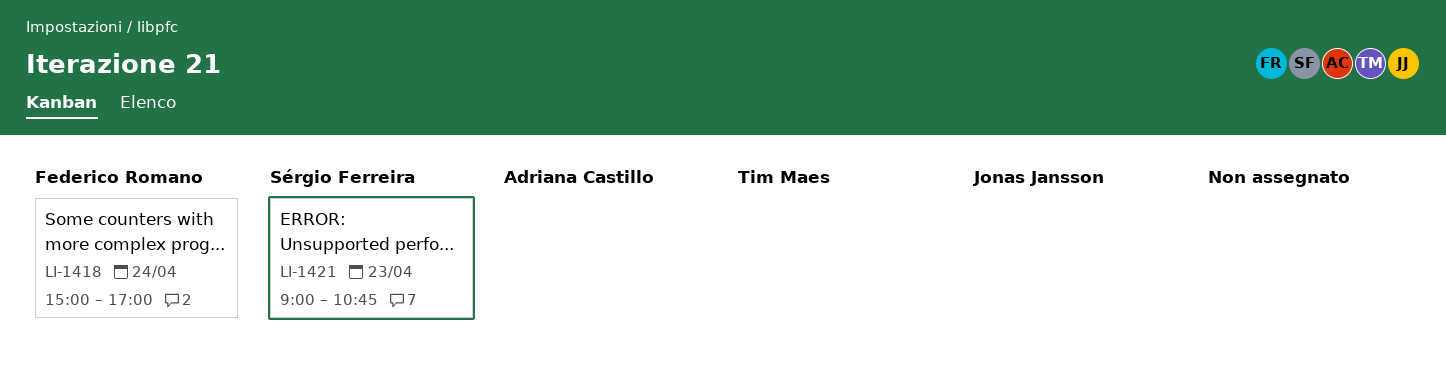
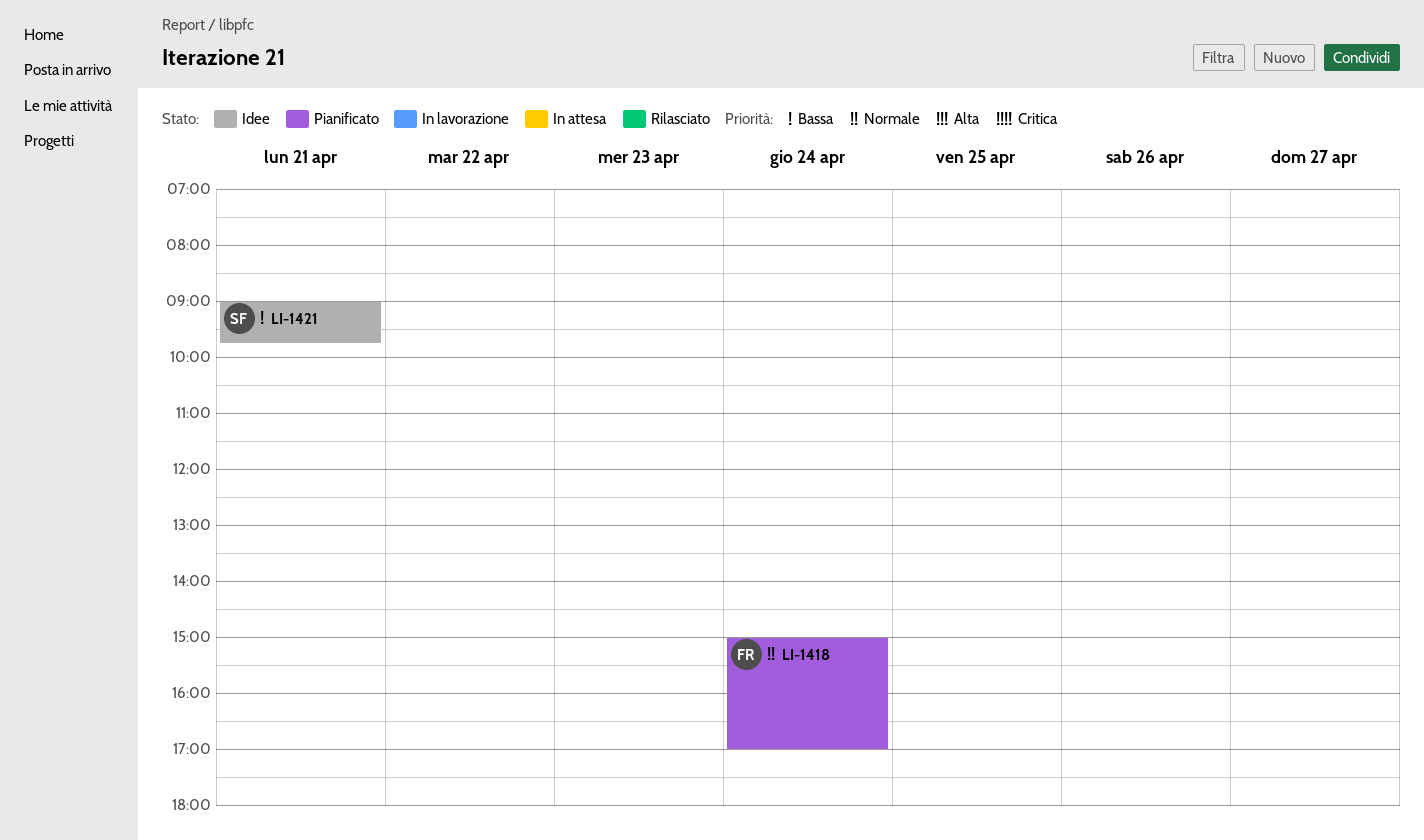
LI-1421, day: Apr 23 -> Apr 21
LI-1421, ends: 10:45 -> 09:45

